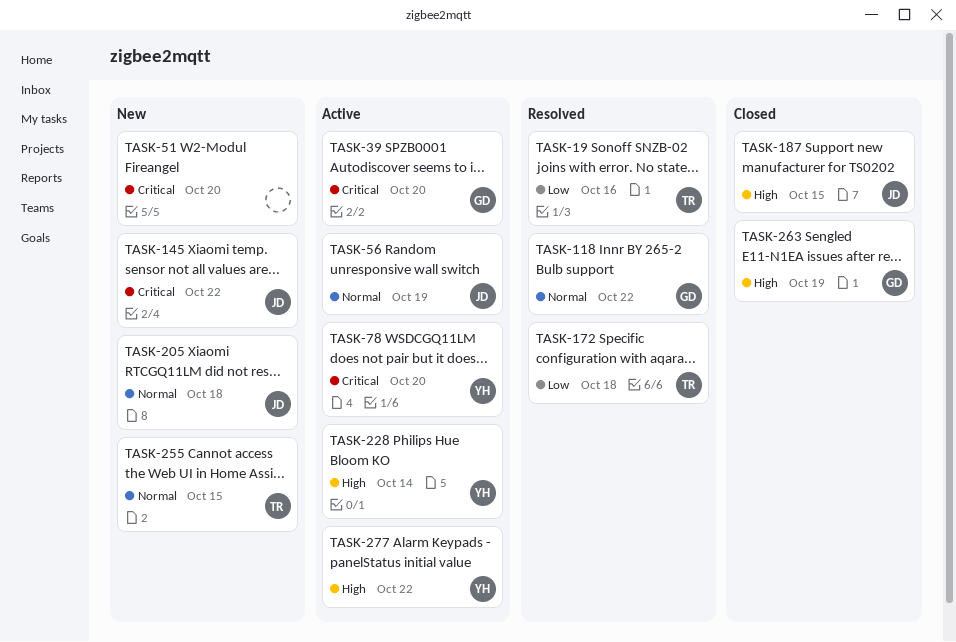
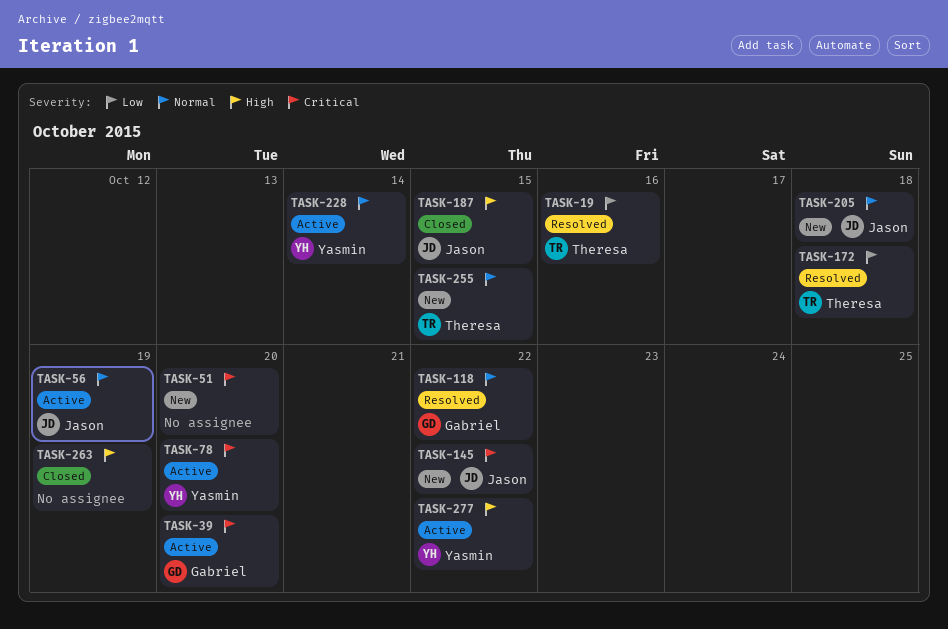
TASK-228, priority: High -> Normal
TASK-263, owner: Gabriel -> none

